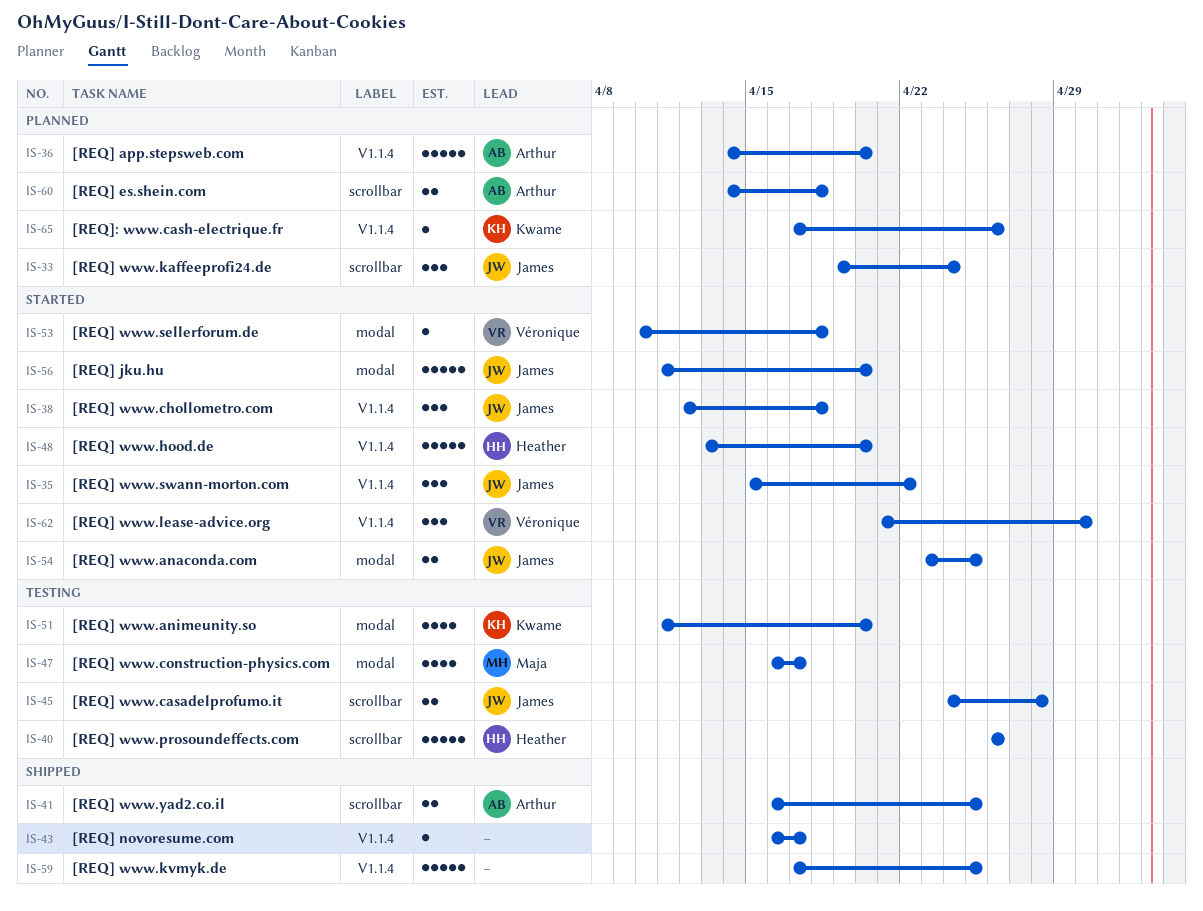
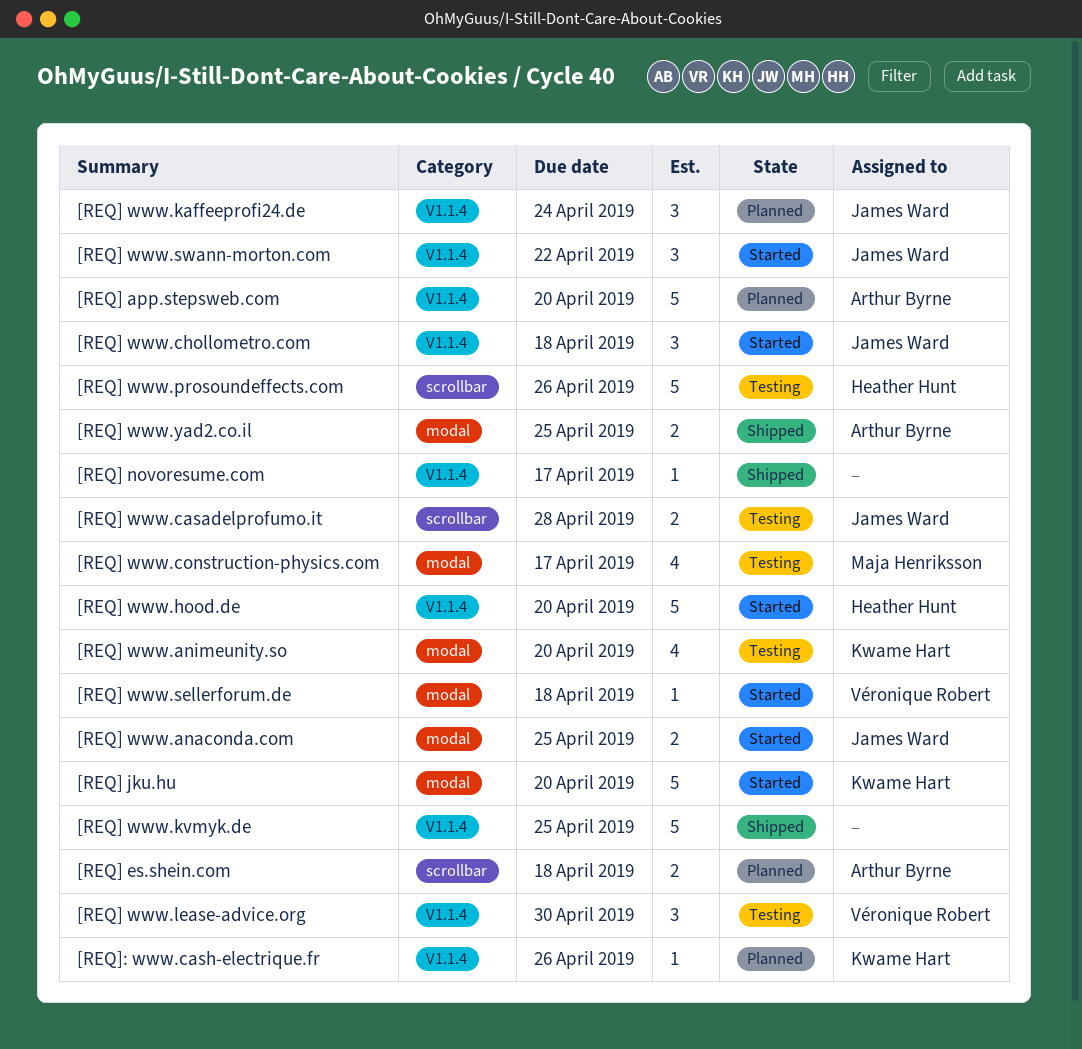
[REQ] jku.hu, owner: James Ward -> Kwame Hart
[REQ] www.kaffeeprofi24.de, label: scrollbar -> V1.1.4
[REQ] www.lease-advice.org, status: Started -> Testing
[REQ] www.yad2.co.il, label: scrollbar -> modal

